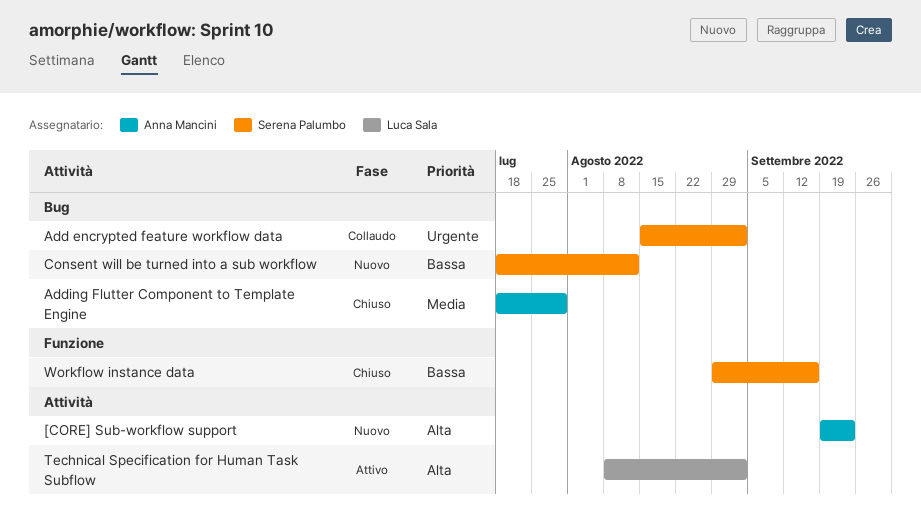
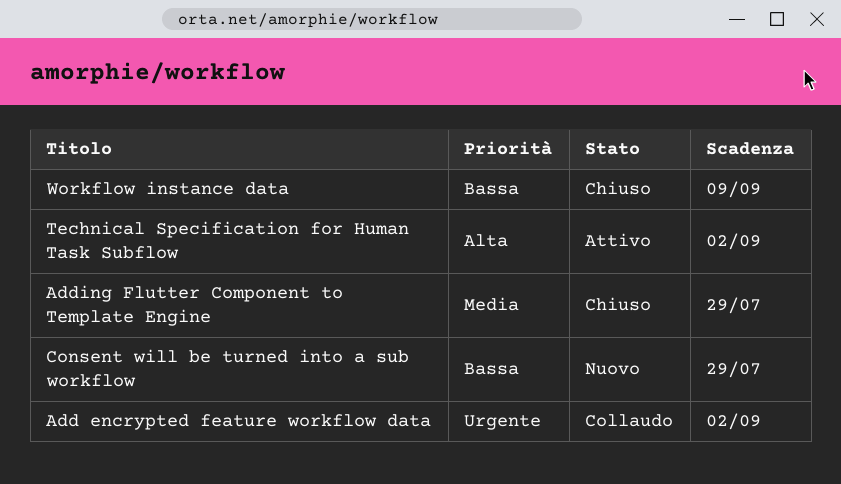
[CORE] Sub-workflow support: present -> none
Consent will be turned into a sub workflow, due: Aug 12 -> Jul 29
Workflow instance data, due: Sep 16 -> Sep 9

